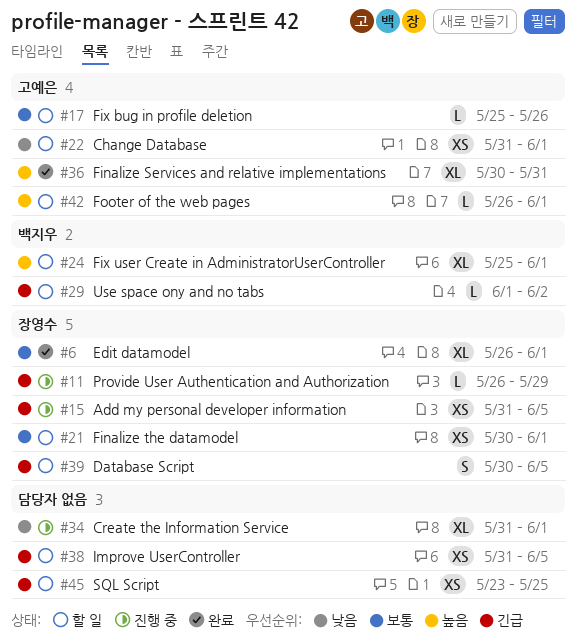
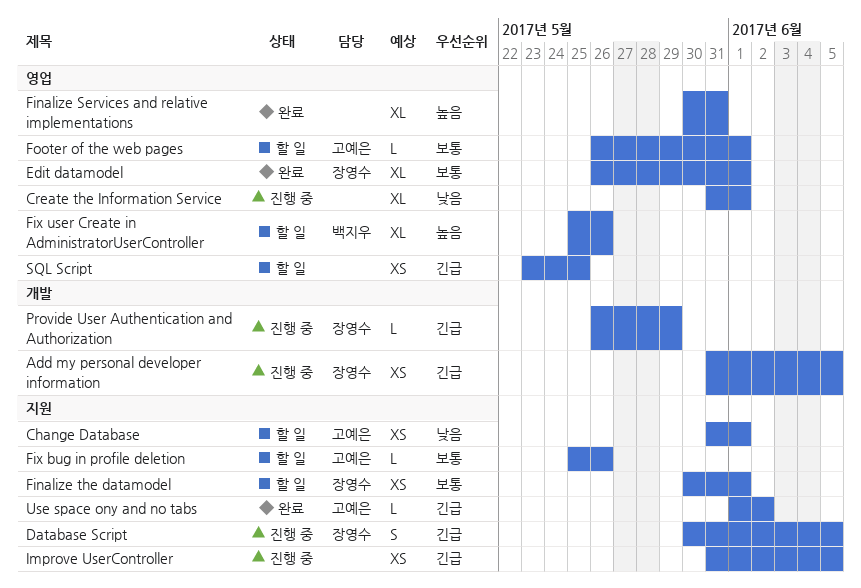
Database Script, status: 할 일 -> 진행 중
Finalize Services and relative implementations, owner: 고예은 -> none
Fix user Create in AdministratorUserController, due: Jun 1 -> May 26
Footer of the web pages, priority: 높음 -> 보통
Improve UserController, status: 할 일 -> 진행 중
Use space ony and no tabs, status: 할 일 -> 완료
Use space ony and no tabs, owner: 백지우 -> 고예은

